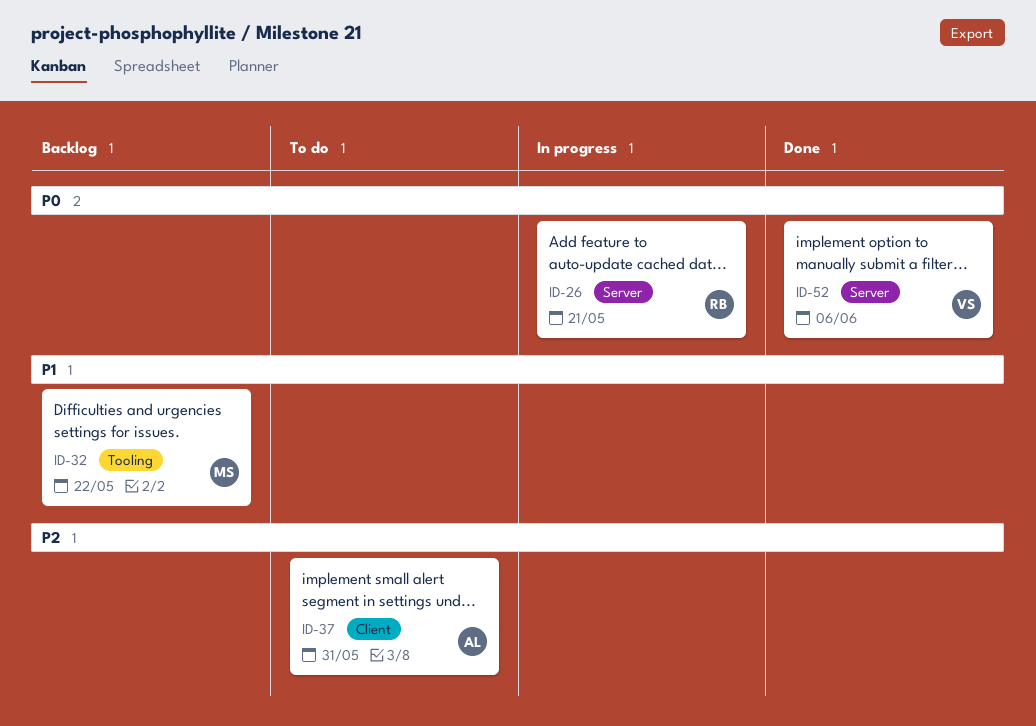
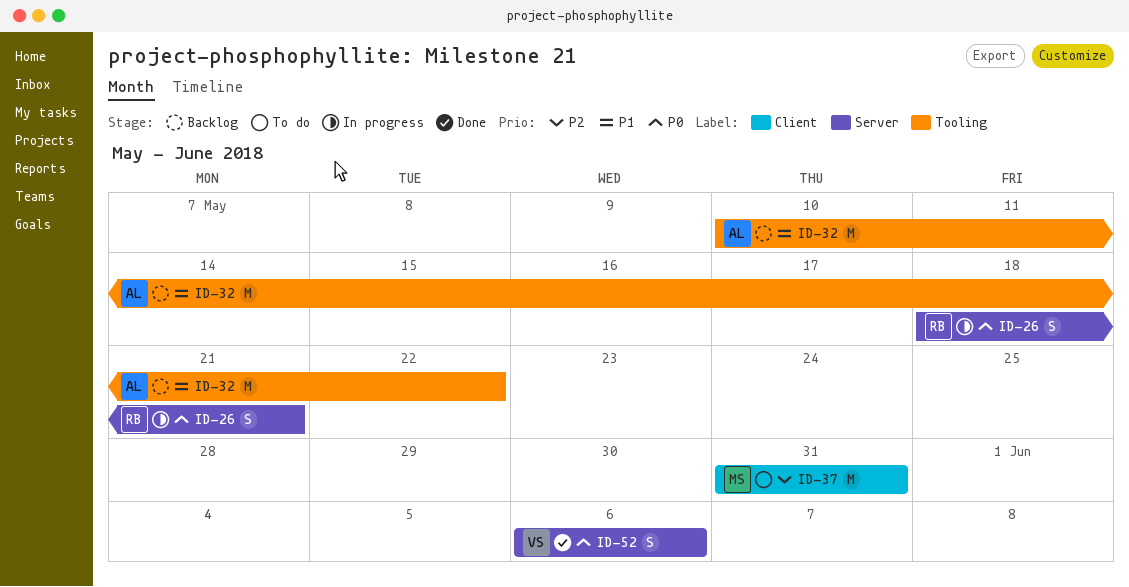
ID-32, owner: MS -> AL
ID-37, owner: AL -> MS

